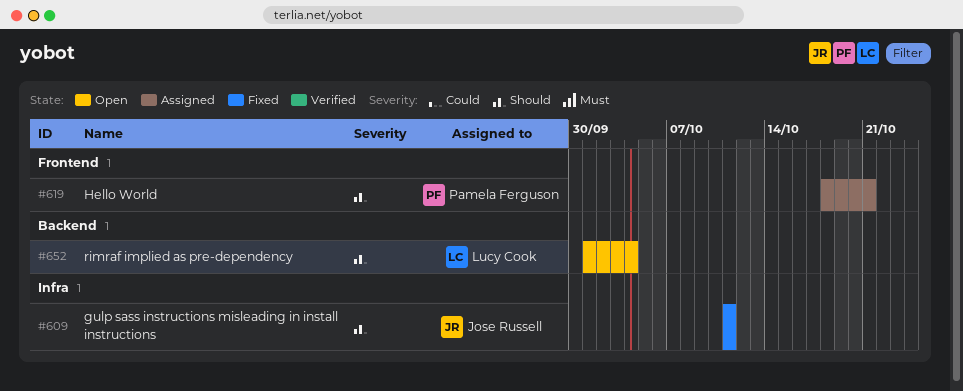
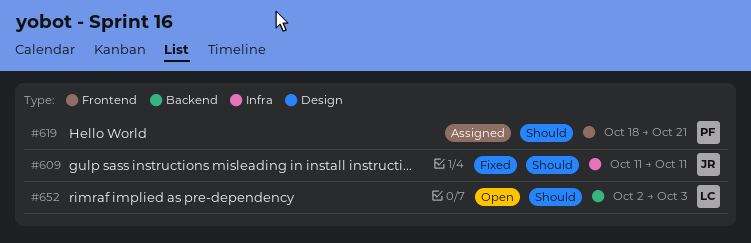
#652, start: Oct 1 -> Oct 2
#652, due: Oct 4 -> Oct 3

